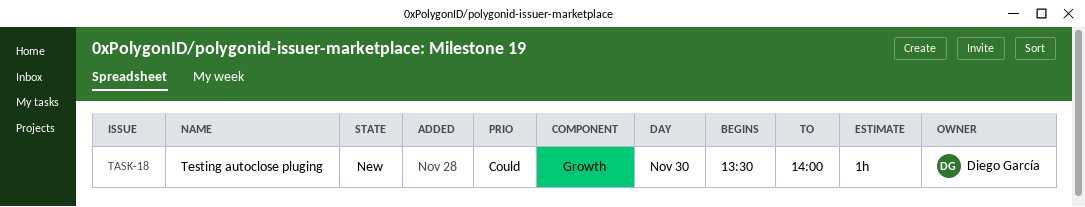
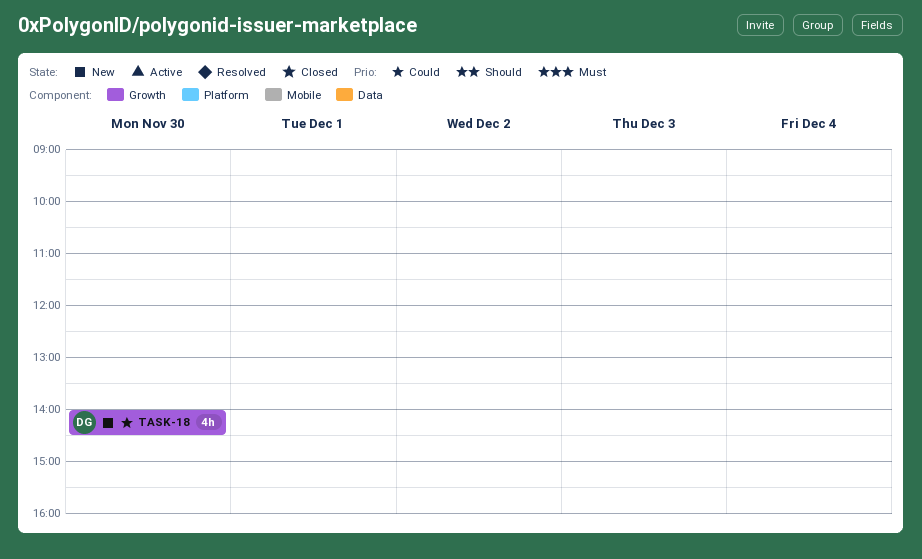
TASK-18, estimate: 1h -> 4h
TASK-18, begins: 13:30 -> 14:00
TASK-18, ends: 14:00 -> 14:30

